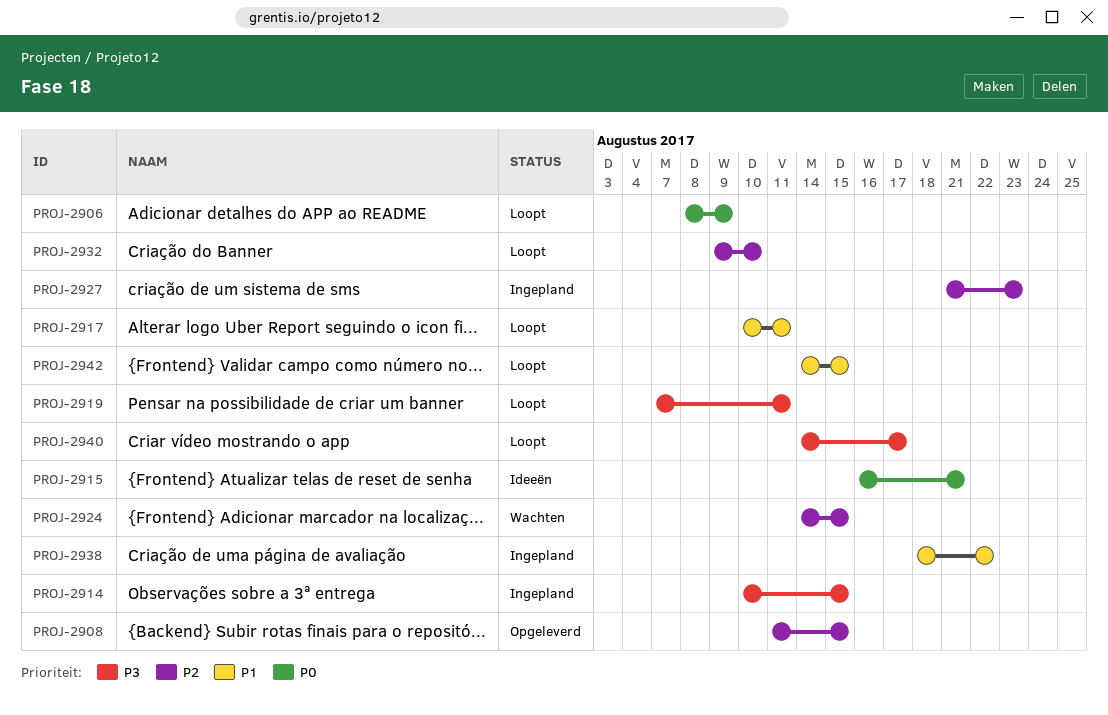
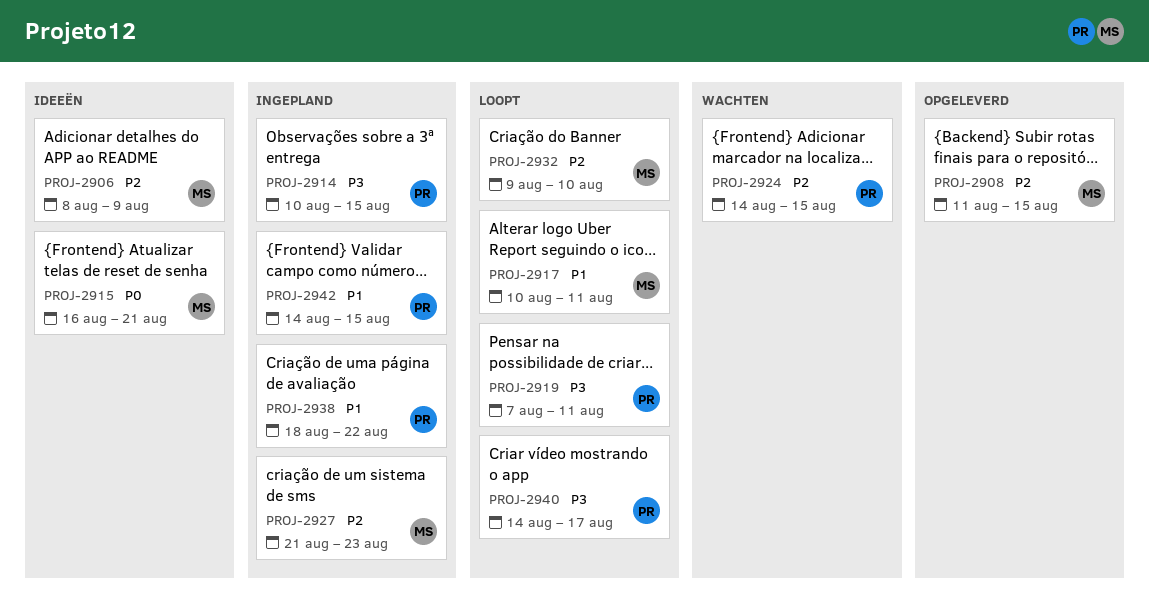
PROJ-2906, status: Loopt -> Ideeën
PROJ-2906, priority: P0 -> P2
PROJ-2942, status: Loopt -> Ingepland

